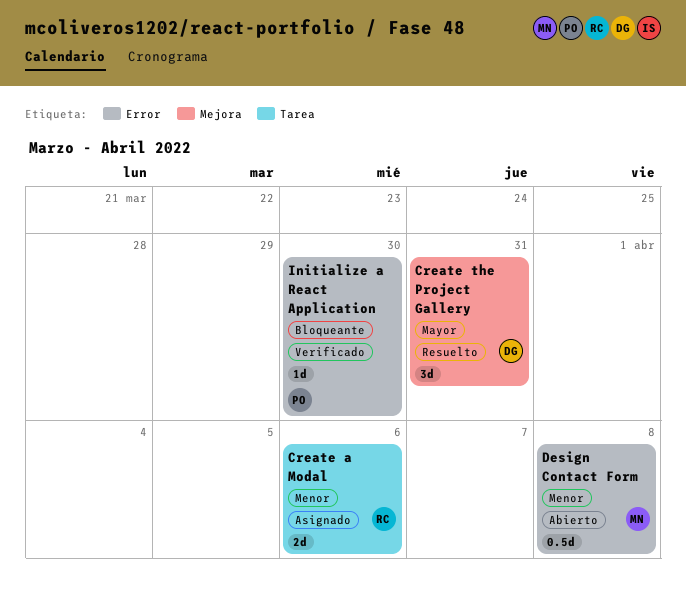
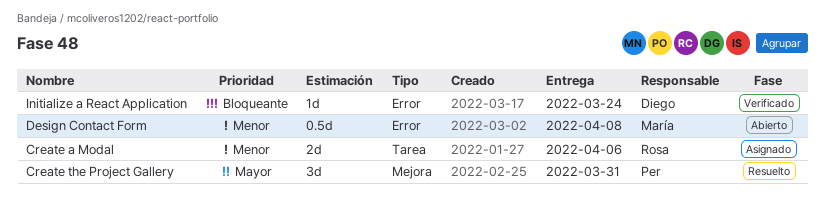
Create the Project Gallery, owner: Diego -> Per
Initialize a React Application, owner: Per -> Diego
Initialize a React Application, due: Mar 30 -> Mar 24

